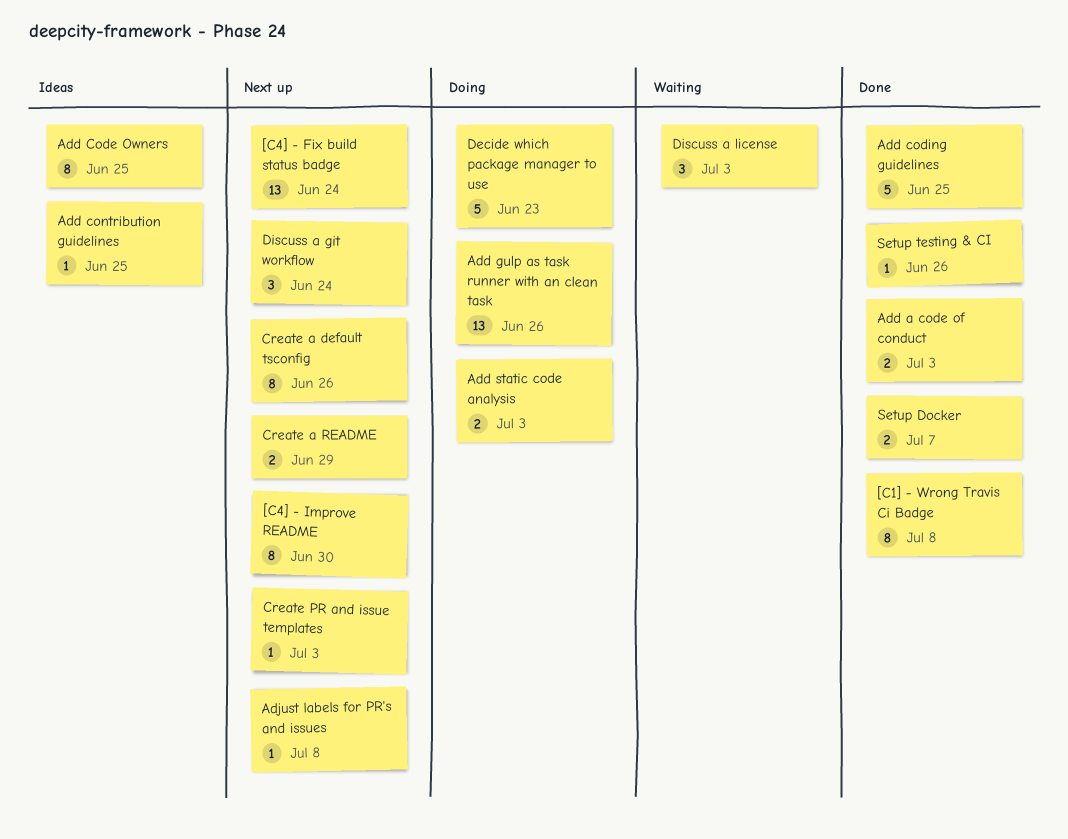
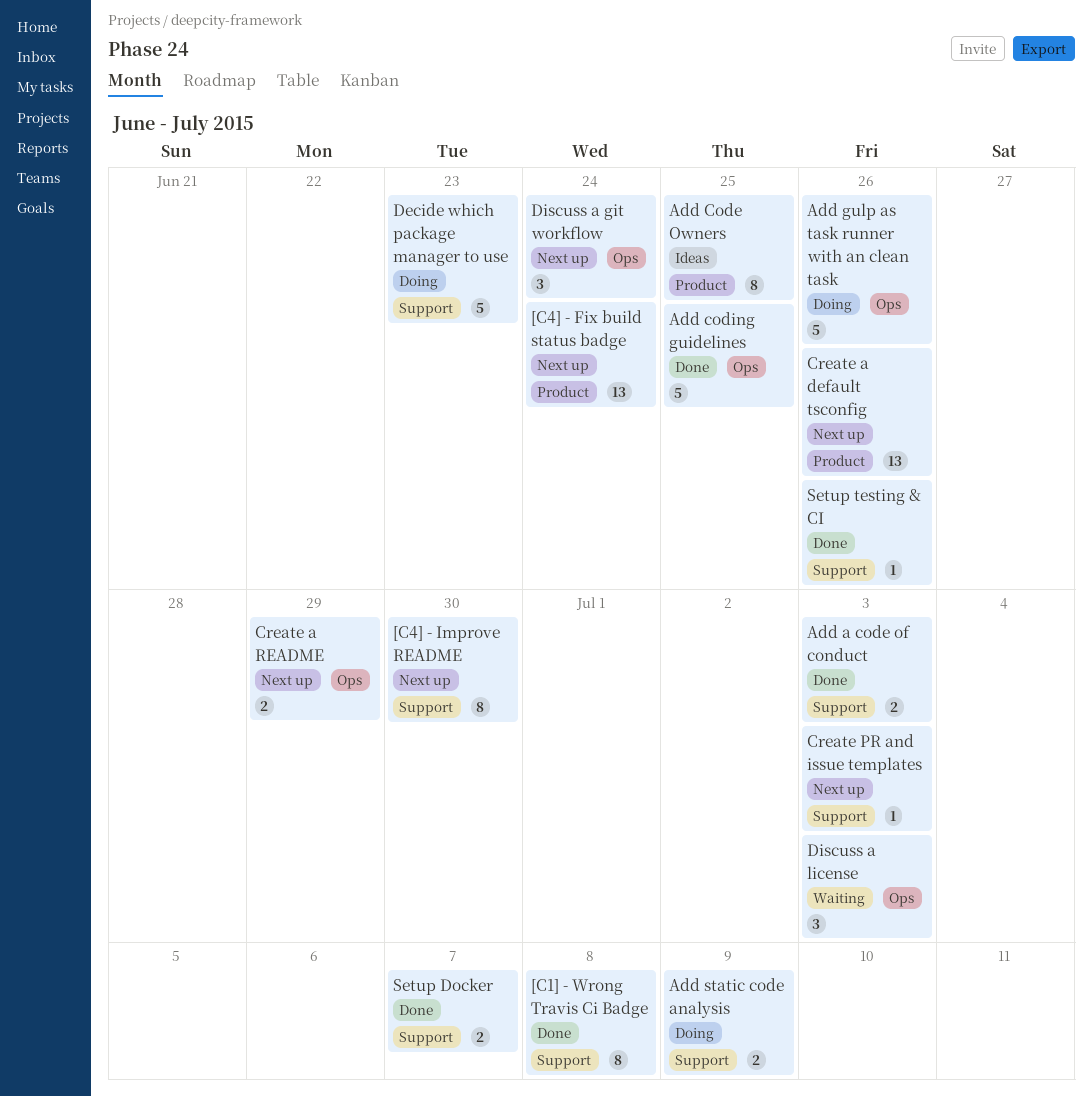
Add contribution guidelines: present -> none
Add gulp as task runner with an clean task, estimate: 13 -> 5
Add static code analysis, due: Jul 3 -> Jul 9
Adjust labels for PR's and issues: present -> none
Create a default tsconfig, estimate: 8 -> 13

